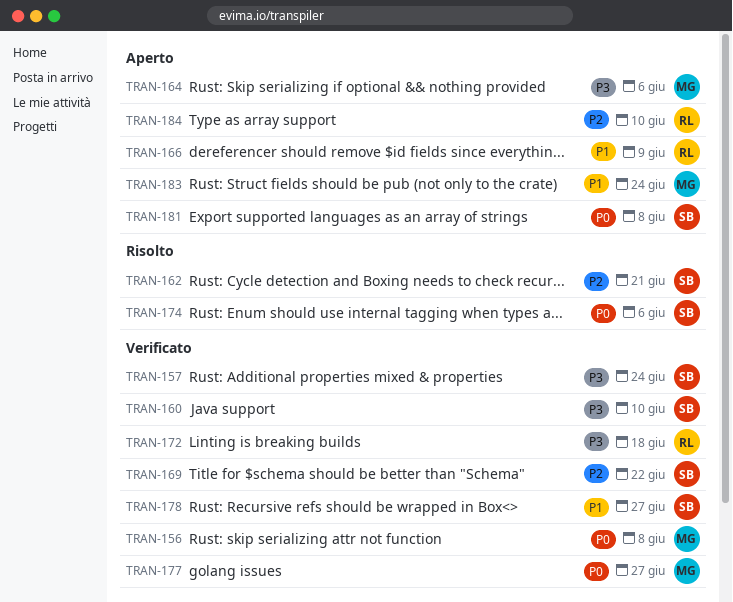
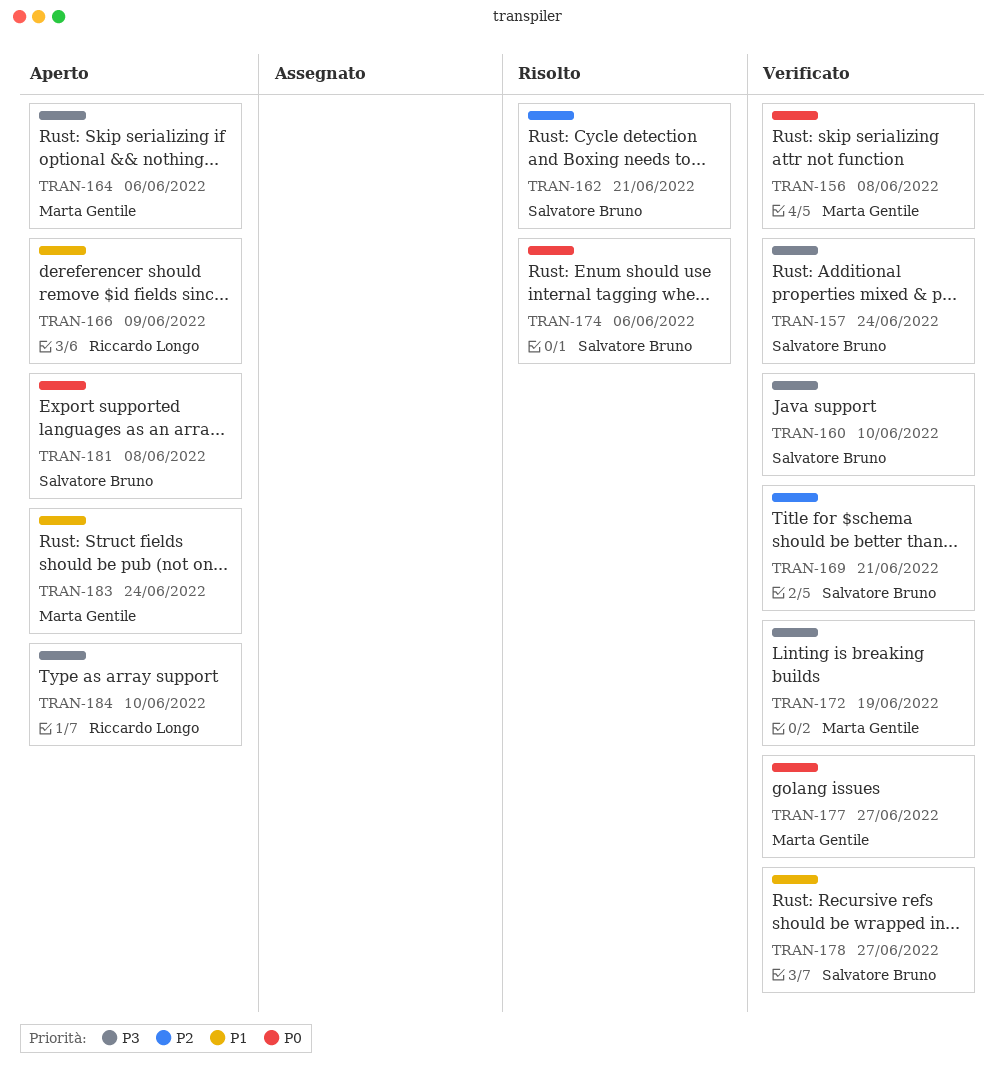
TRAN-169, due: Jun 22 -> Jun 21
TRAN-172, owner: Riccardo Longo -> Marta Gentile
TRAN-172, due: Jun 18 -> Jun 19
TRAN-184, priority: P2 -> P3

